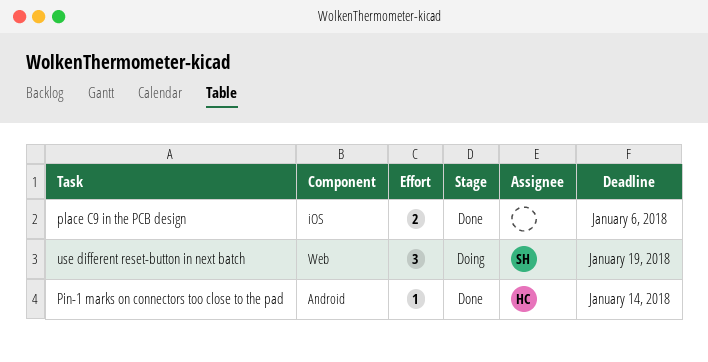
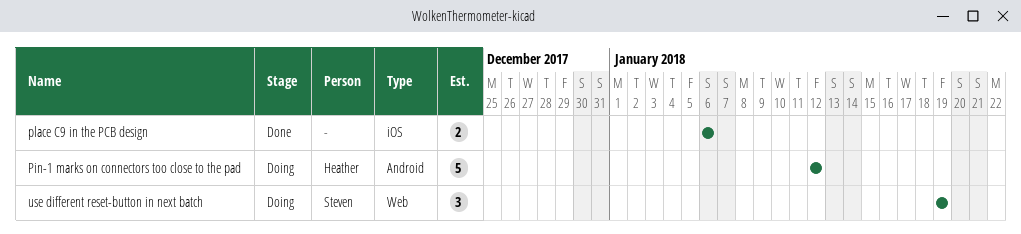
Pin-1 marks on connectors too close to the pad, status: Done -> Doing
Pin-1 marks on connectors too close to the pad, estimate: 1 -> 5
Pin-1 marks on connectors too close to the pad, due: Jan 14 -> Jan 12

